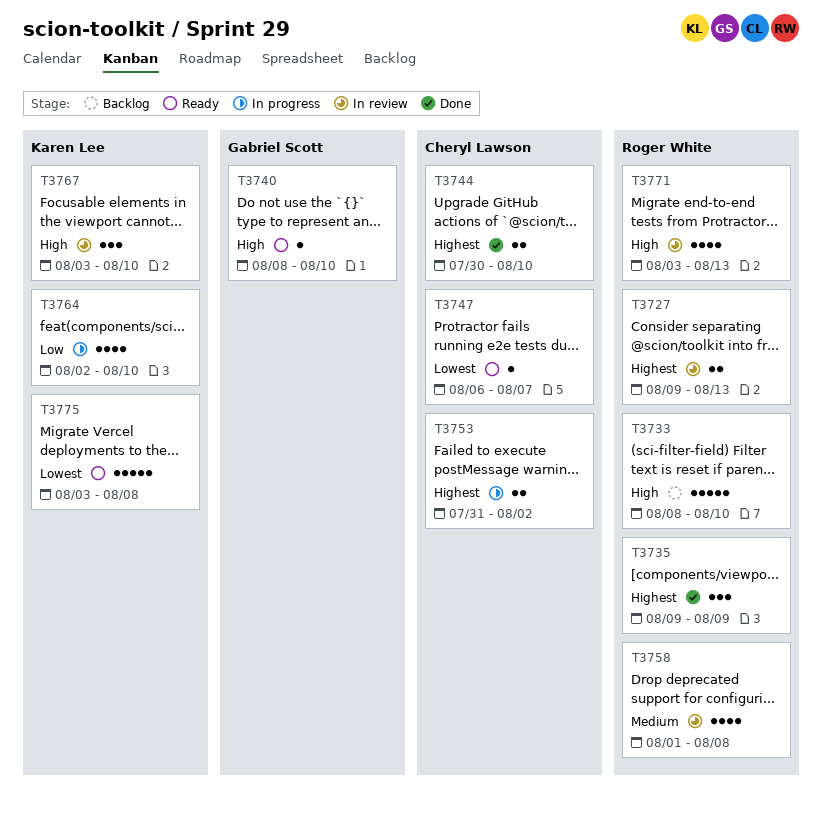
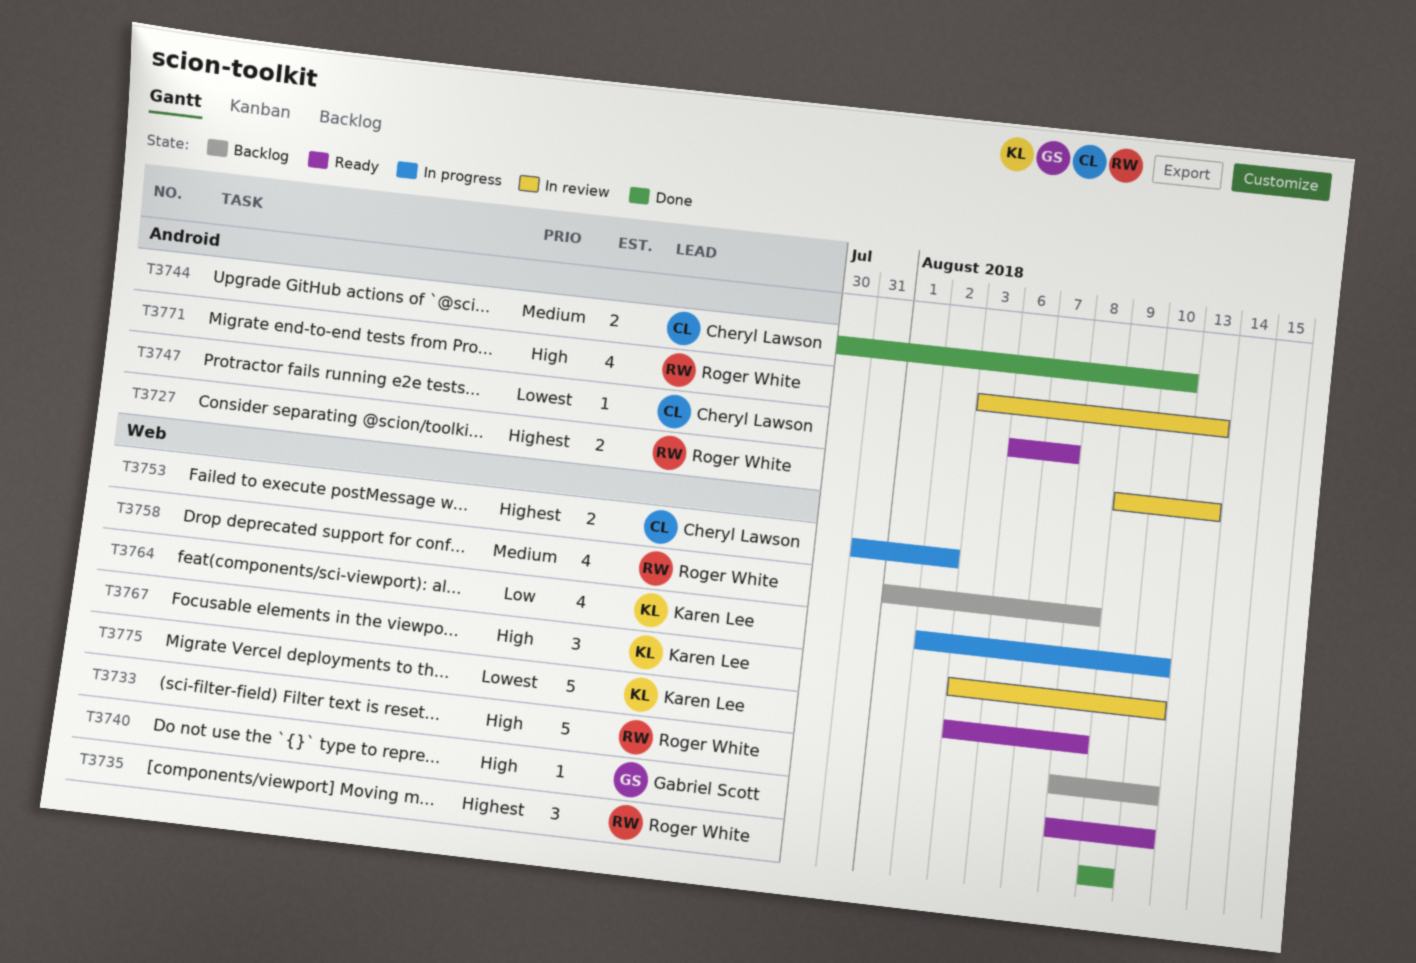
T3744, priority: Highest -> Medium
T3758, status: In review -> Backlog

